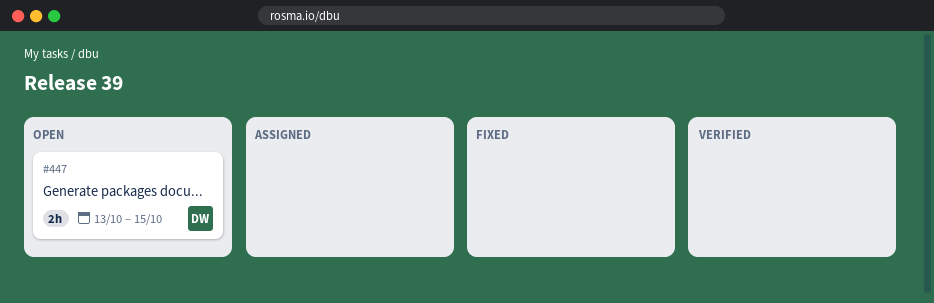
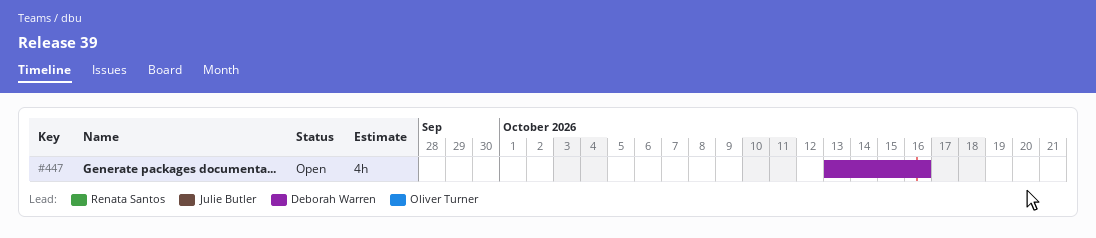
#447, estimate: 2h -> 4h
#447, due: Oct 15 -> Oct 16

